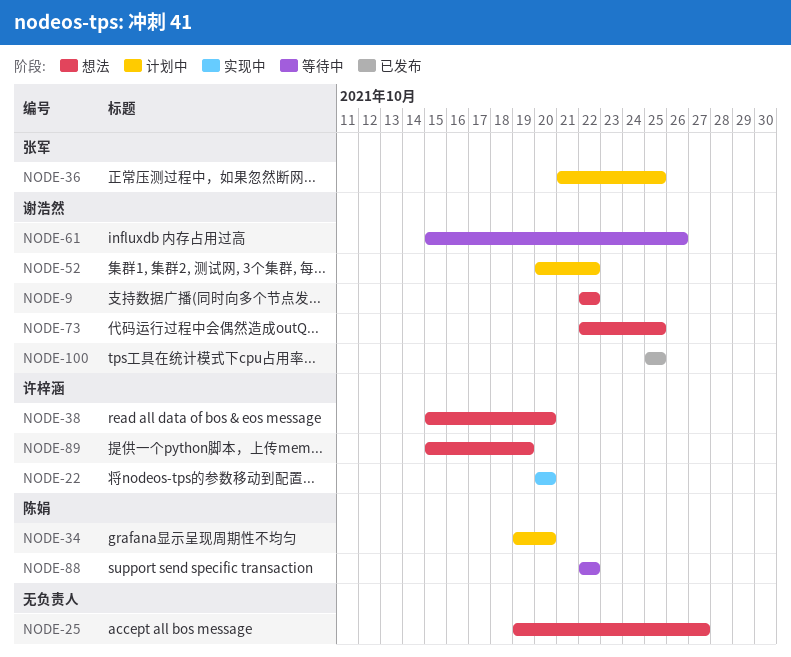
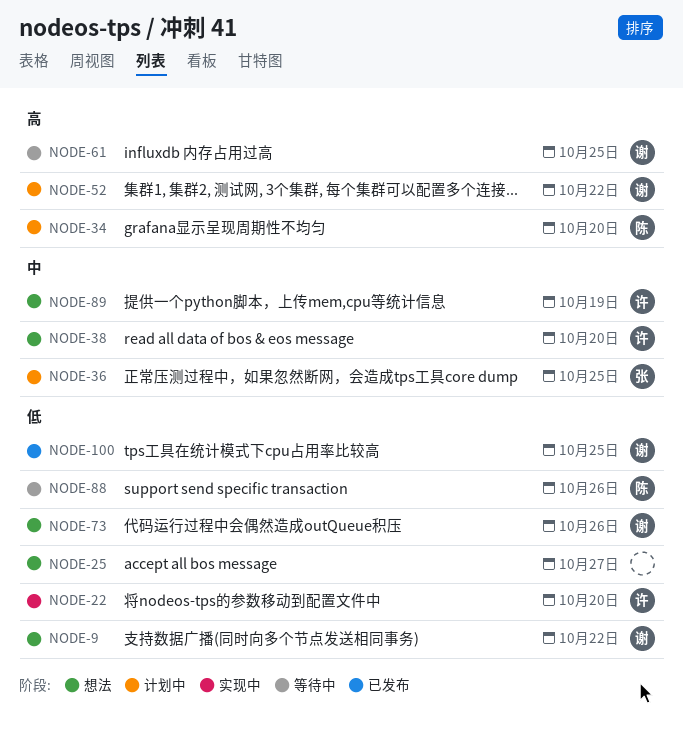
NODE-61, due: Oct 26 -> Oct 25
NODE-73, due: Oct 25 -> Oct 26
NODE-88, due: Oct 22 -> Oct 26

